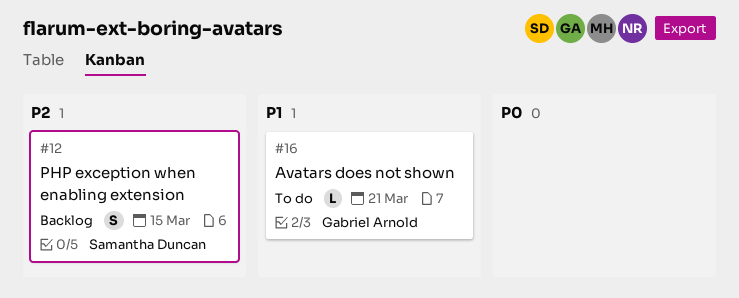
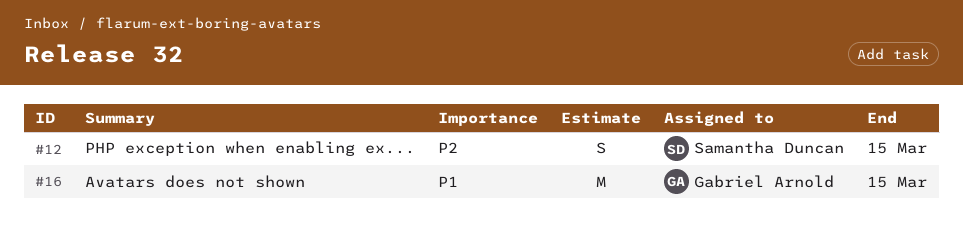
#16, estimate: L -> M
#16, due: Mar 21 -> Mar 15

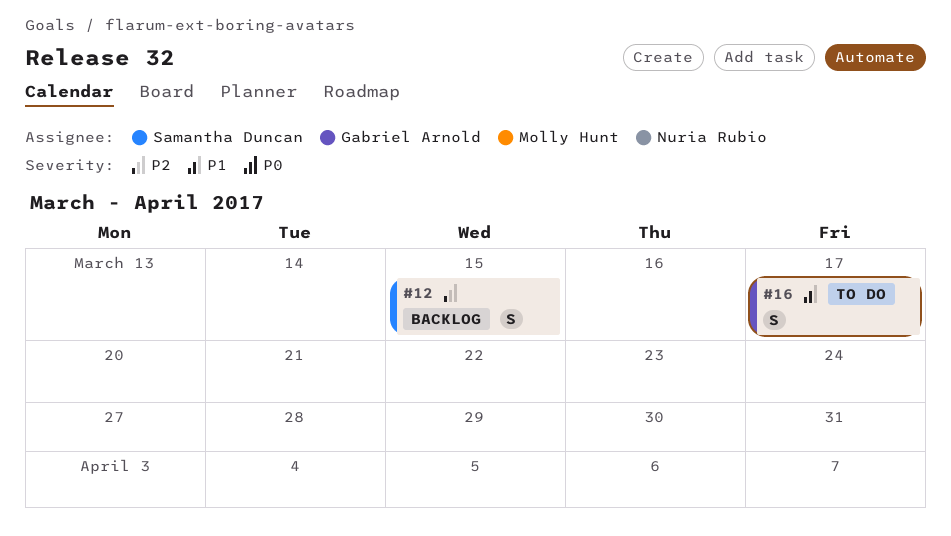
#16, estimate: M -> S
#16, due: Mar 15 -> Mar 17

